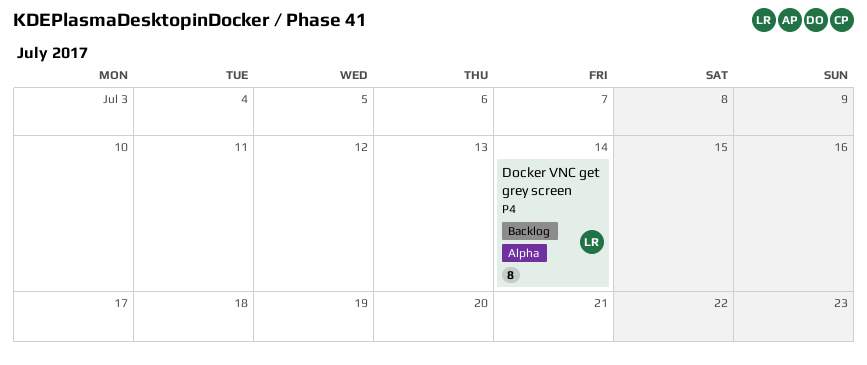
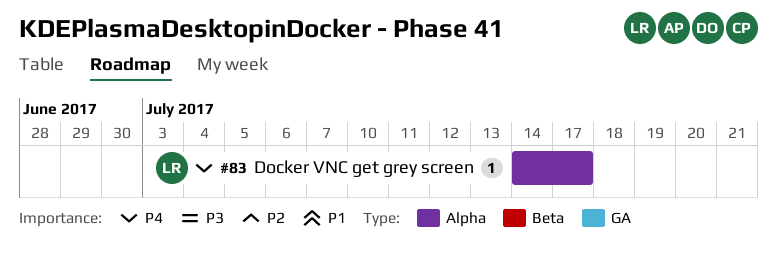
Docker VNC get grey screen, estimate: 8 -> 1
Docker VNC get grey screen, due: Jul 14 -> Jul 17

